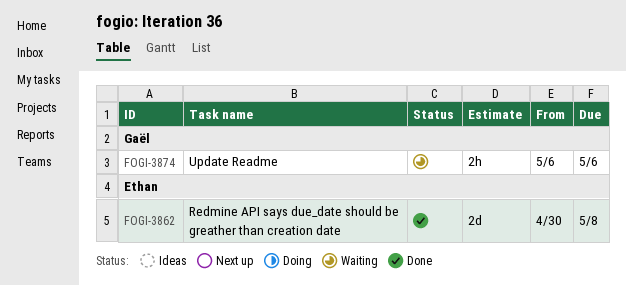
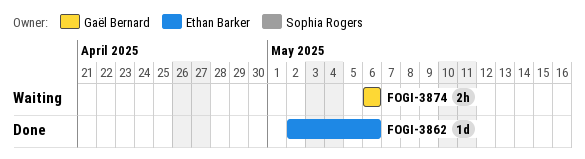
FOGI-3862, estimate: 2d -> 1d
FOGI-3862, start: Apr 30 -> May 2
FOGI-3862, due: May 8 -> May 6

